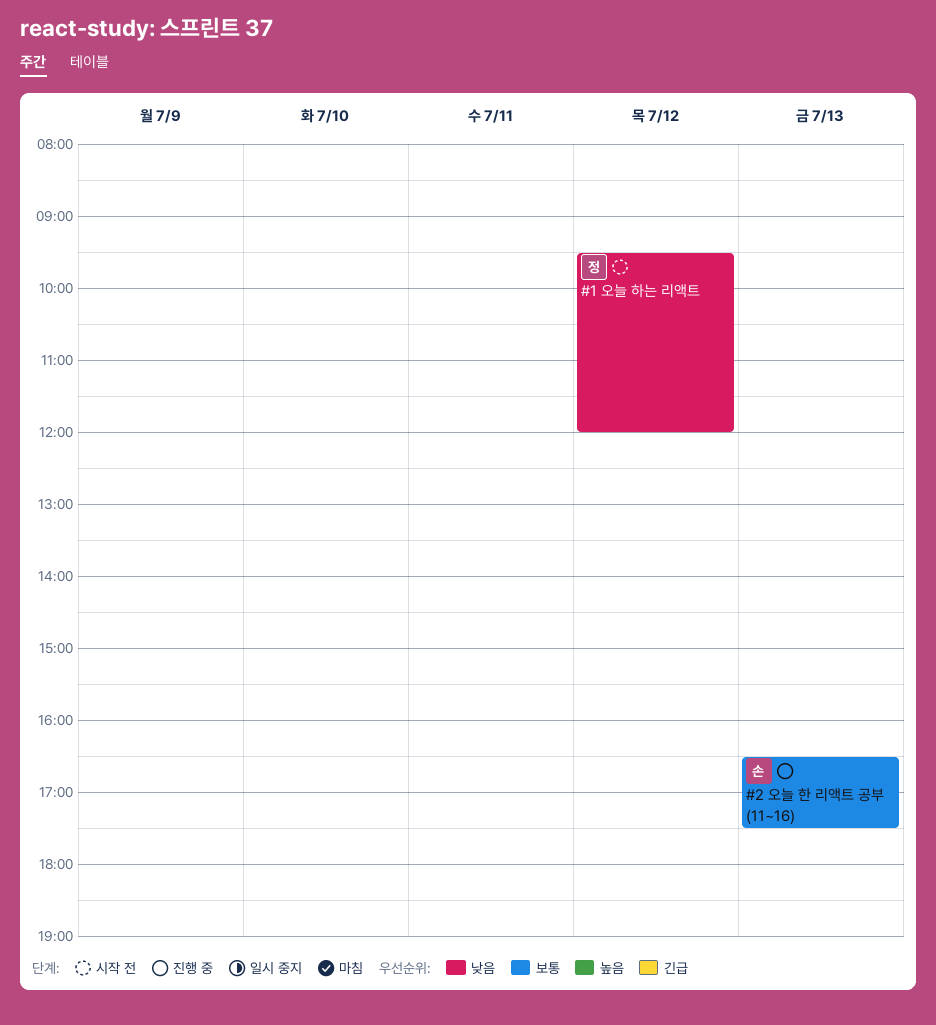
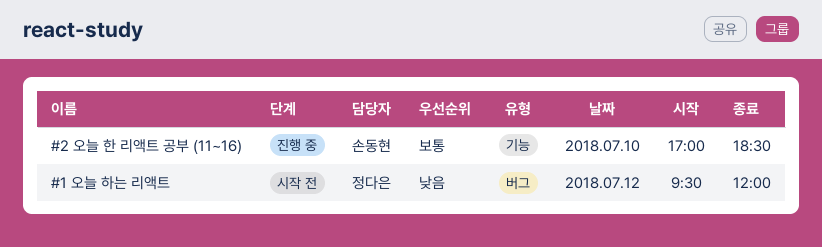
#2 오늘 한 리액트 공부 (11~16), day: Jul 13 -> Jul 10
#2 오늘 한 리액트 공부 (11~16), begins: 16:30 -> 17:00
#2 오늘 한 리액트 공부 (11~16), ends: 17:30 -> 18:30

